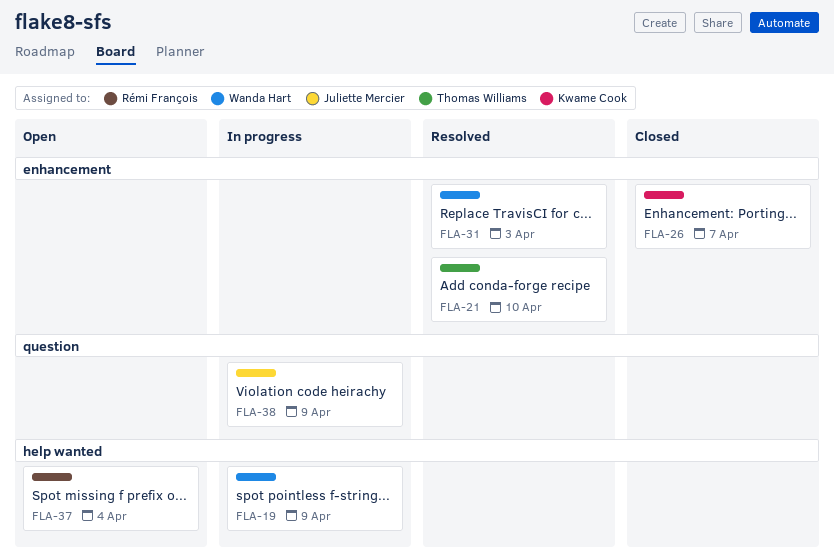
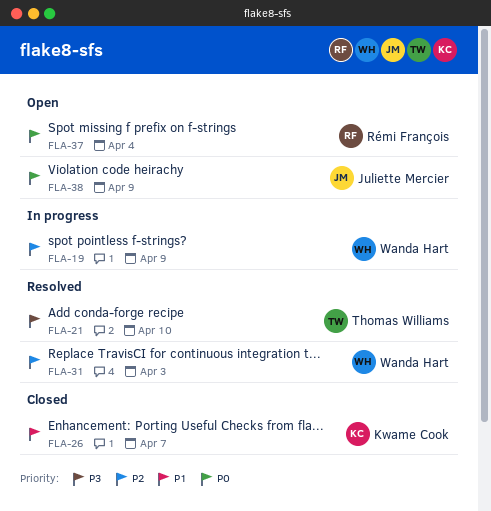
FLA-38, status: In progress -> Open

